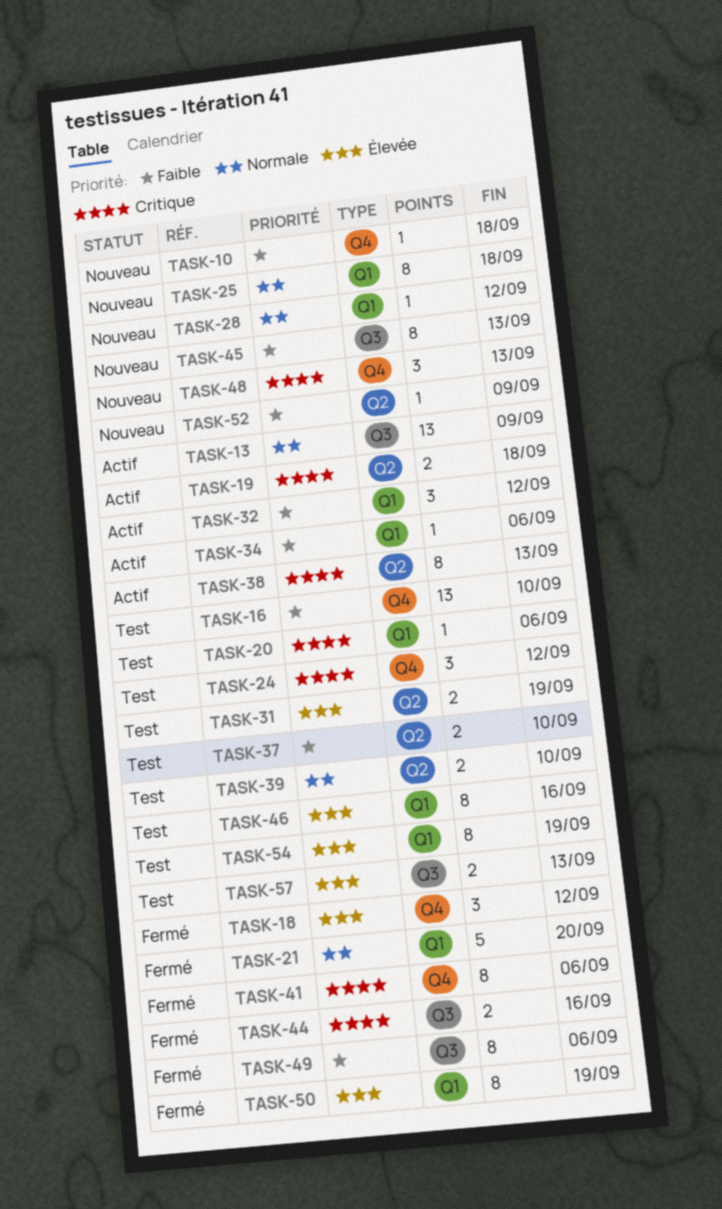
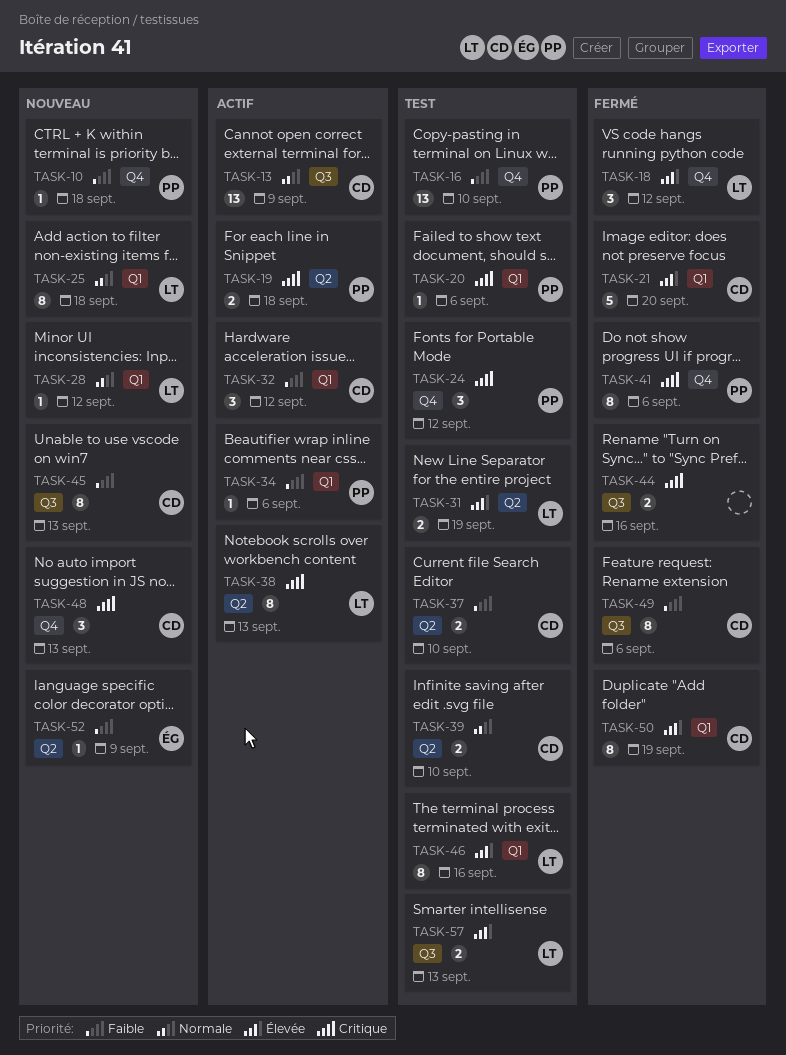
TASK-21, priority: Normale -> Élevée
TASK-54: present -> none

